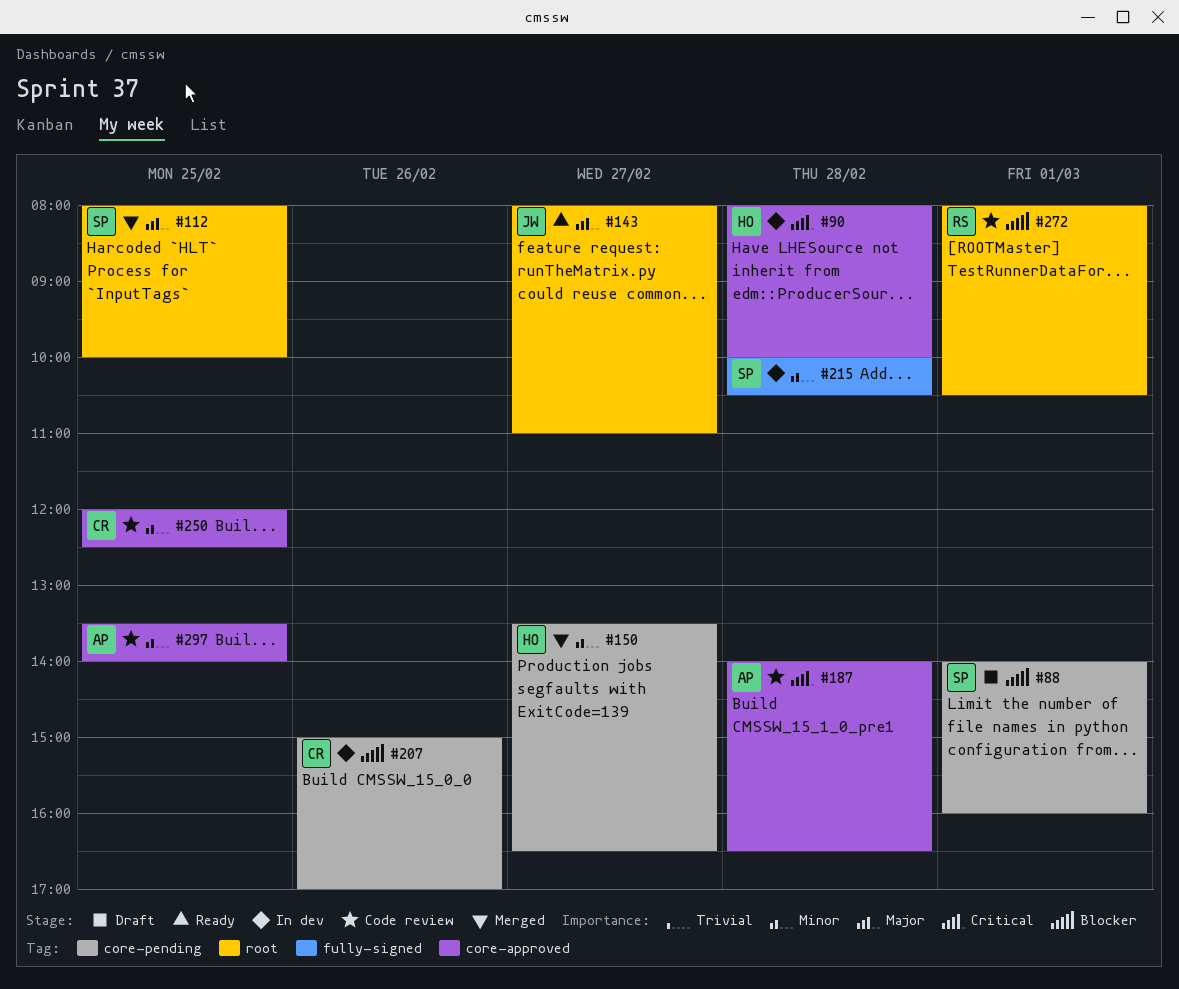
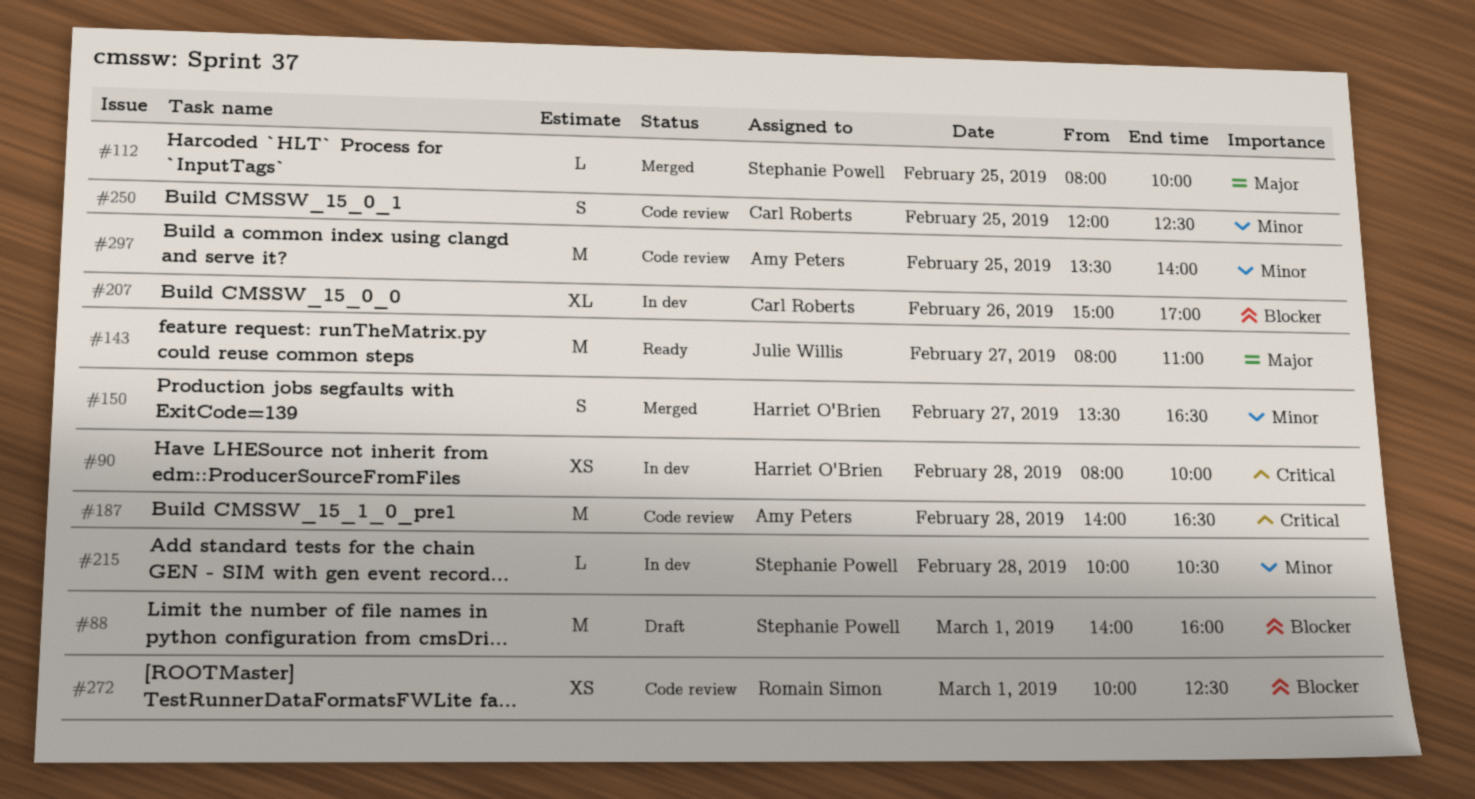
#272, begins: 08:00 -> 10:00
#272, ends: 10:30 -> 12:30

